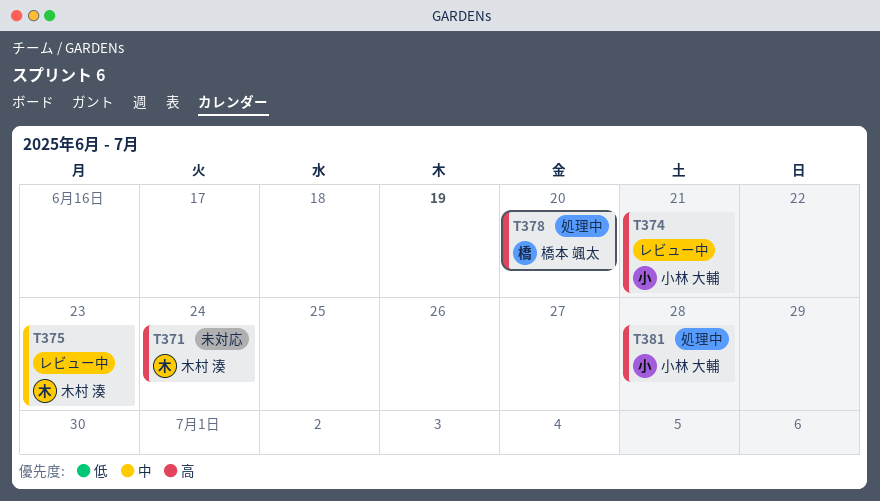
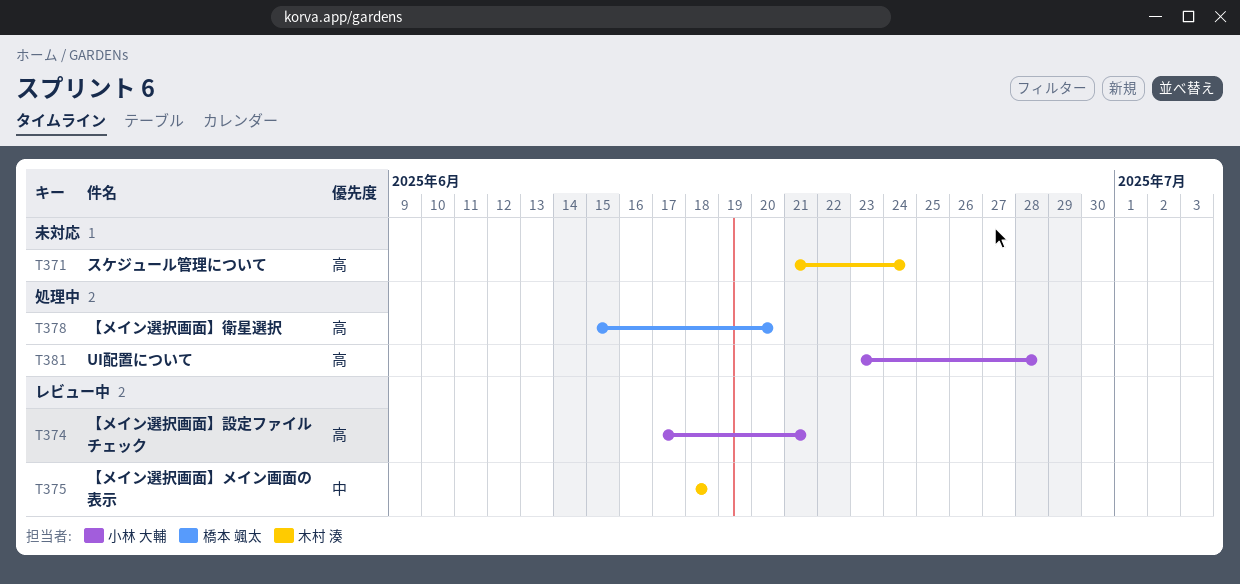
T375, due: Jun 23 -> Jun 18

